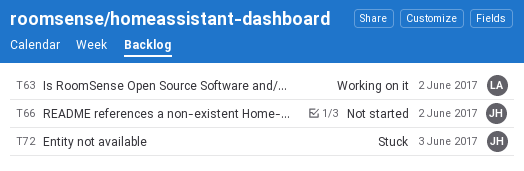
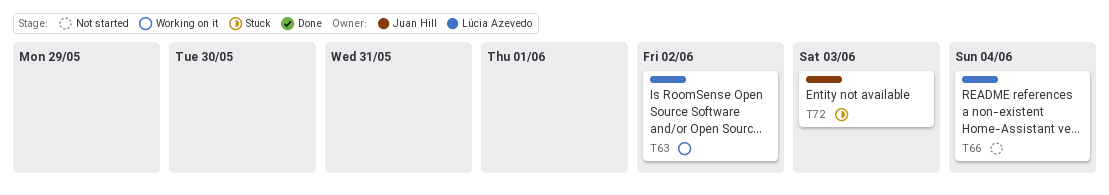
T66, owner: Juan Hill -> Lúcia Azevedo
T66, due: Jun 2 -> Jun 4

